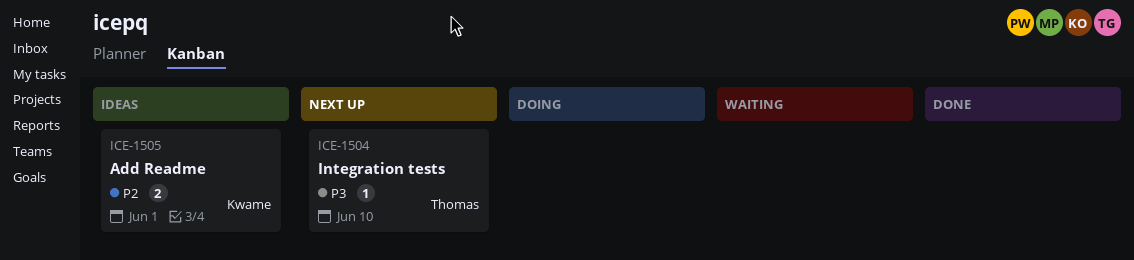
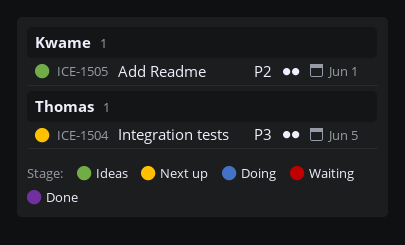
ICE-1504, estimate: 1 -> 2
ICE-1504, due: Jun 10 -> Jun 5

